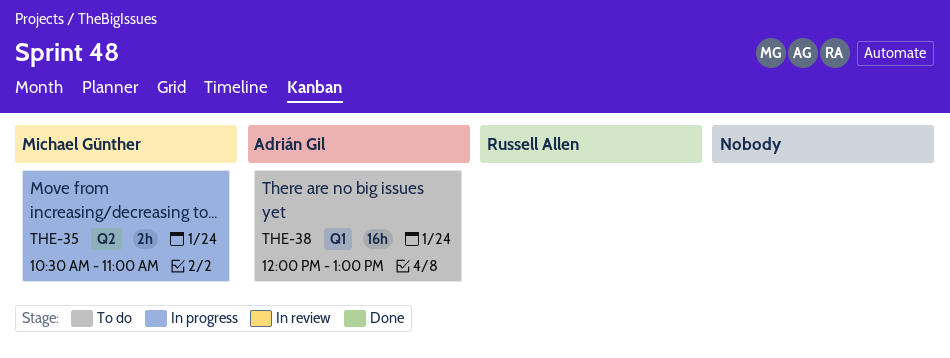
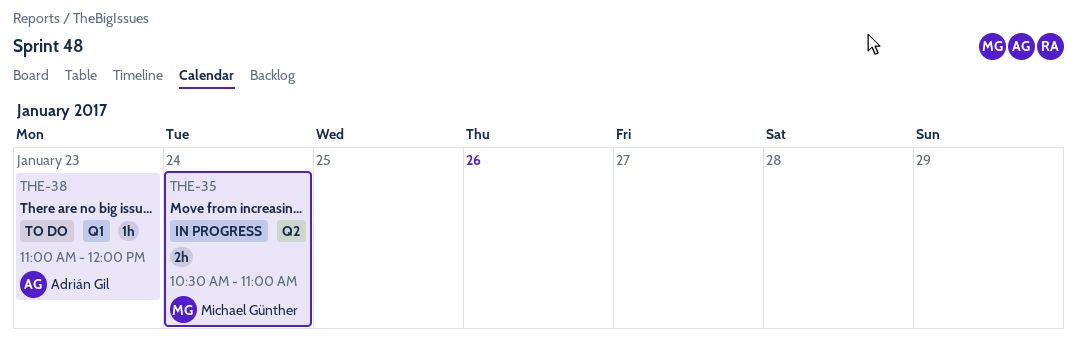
THE-38, estimate: 16h -> 1h
THE-38, day: Jan 24 -> Jan 23
THE-38, begins: 12:00 -> 11:00
THE-38, ends: 13:00 -> 12:00

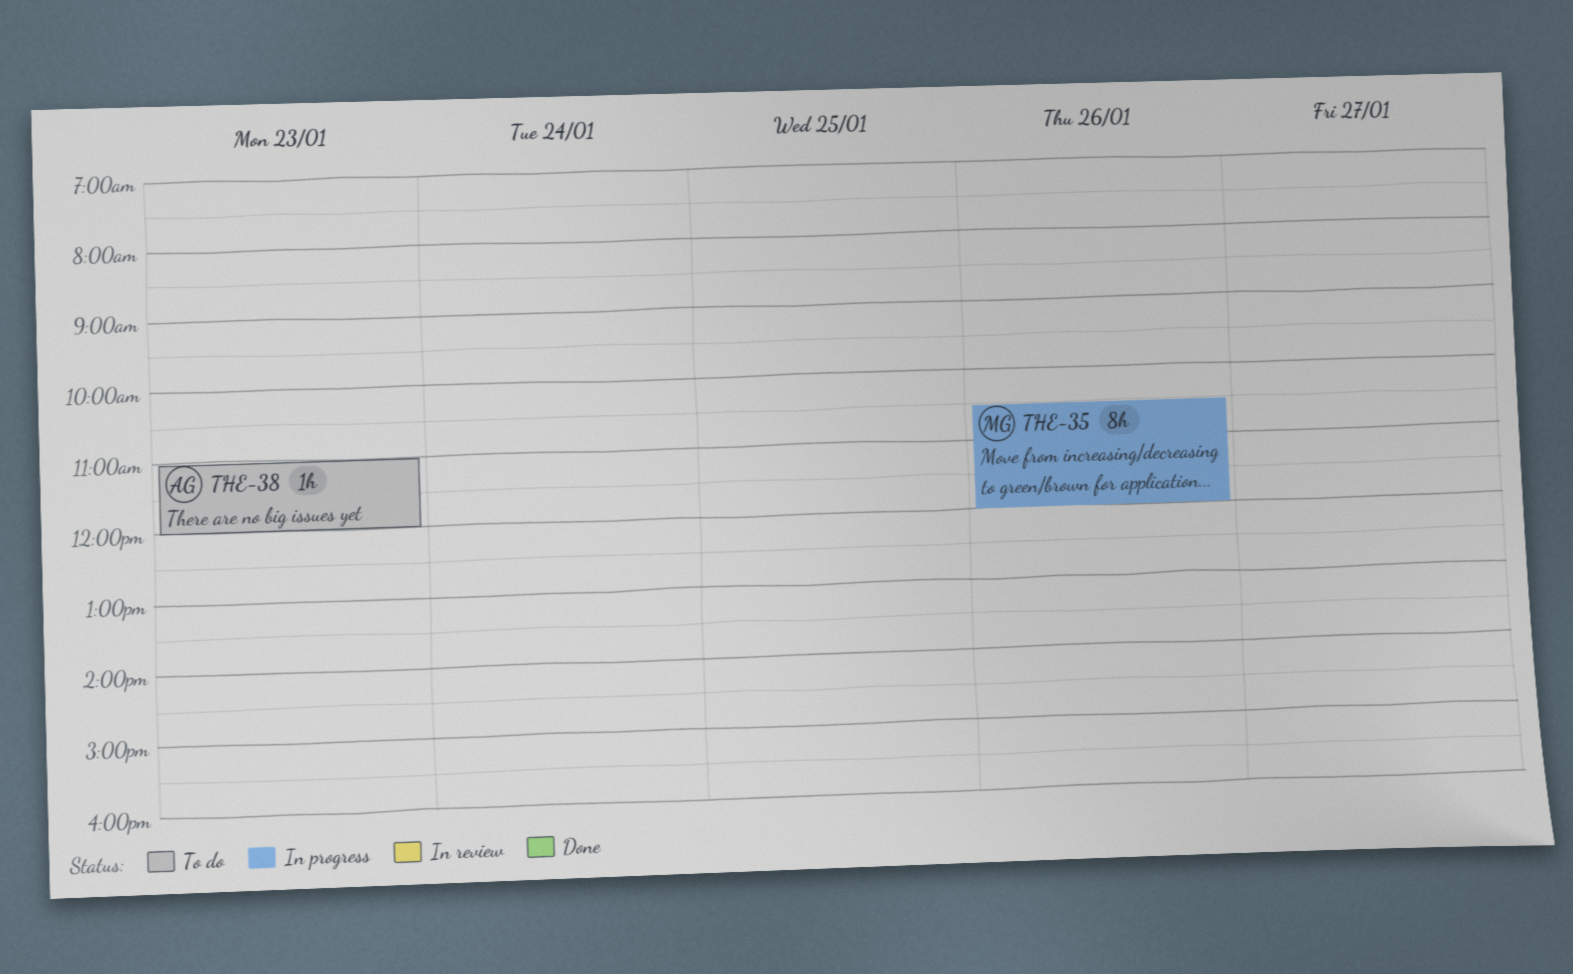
THE-35, estimate: 2h -> 8h
THE-35, day: Jan 24 -> Jan 26
THE-35, ends: 11:00 -> 12:00

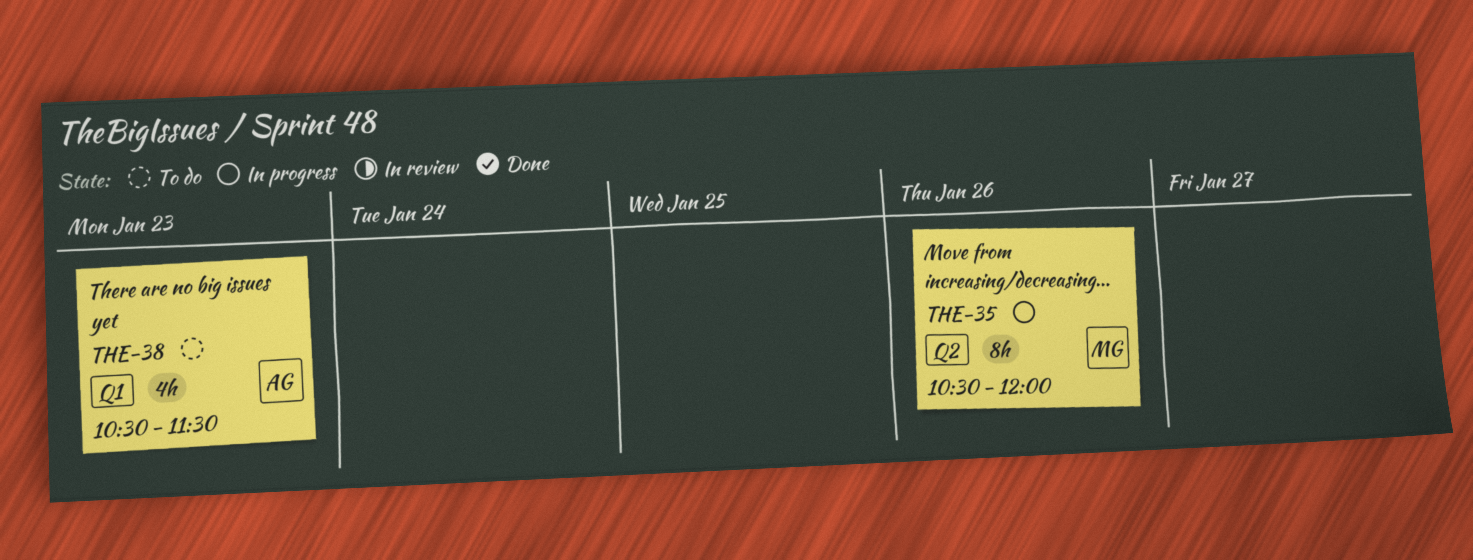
THE-38, estimate: 1h -> 4h
THE-38, begins: 11:00 -> 10:30
THE-38, ends: 12:00 -> 11:30

